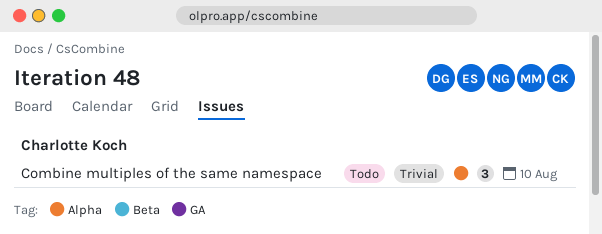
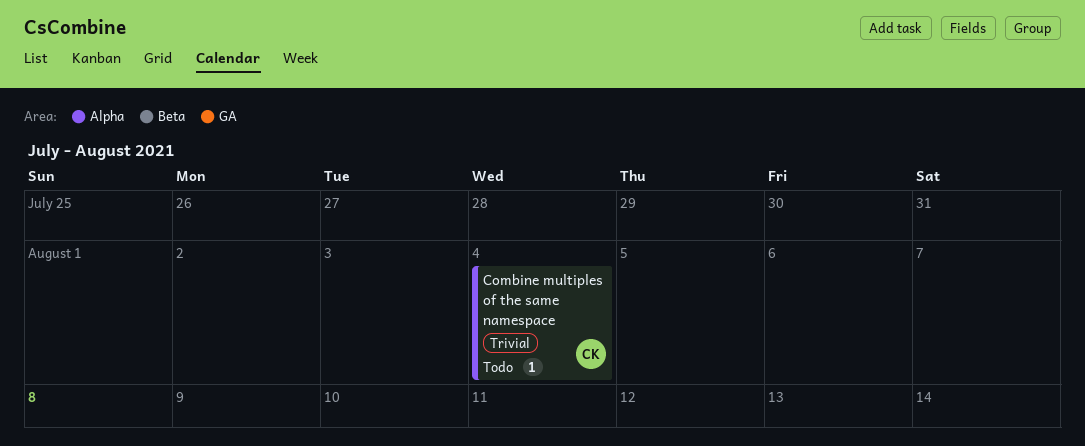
Combine multiples of the same namespace, estimate: 3 -> 1
Combine multiples of the same namespace, due: Aug 10 -> Aug 4

